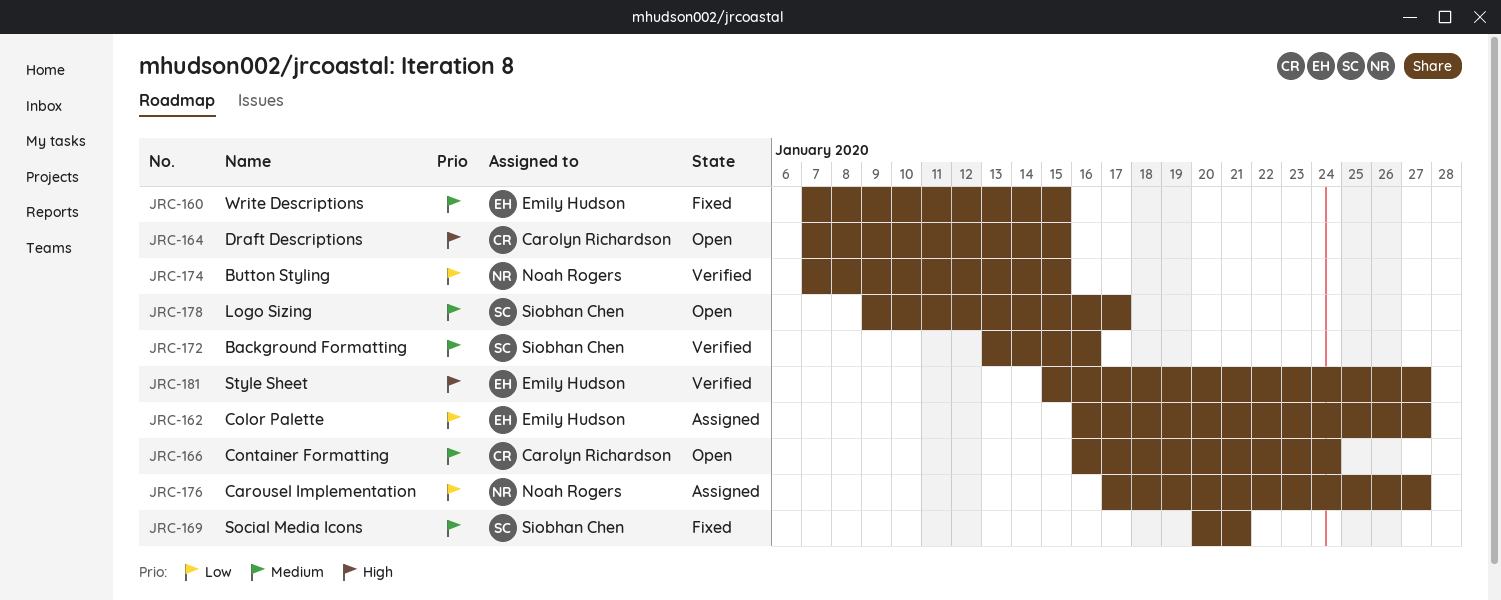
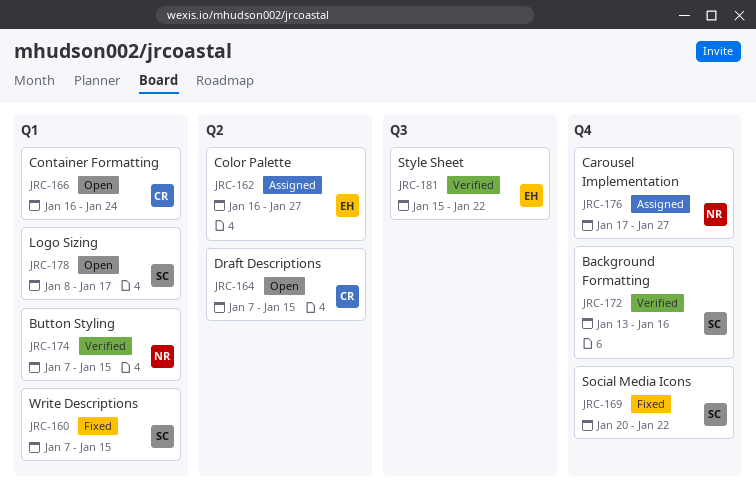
JRC-160, owner: Emily Hudson -> Siobhan Chen
JRC-169, due: Jan 21 -> Jan 22
JRC-178, start: Jan 9 -> Jan 8
JRC-181, due: Jan 27 -> Jan 22

